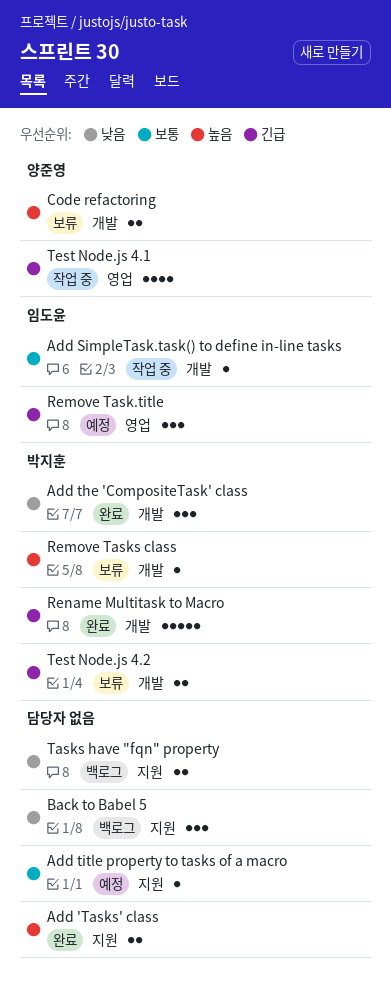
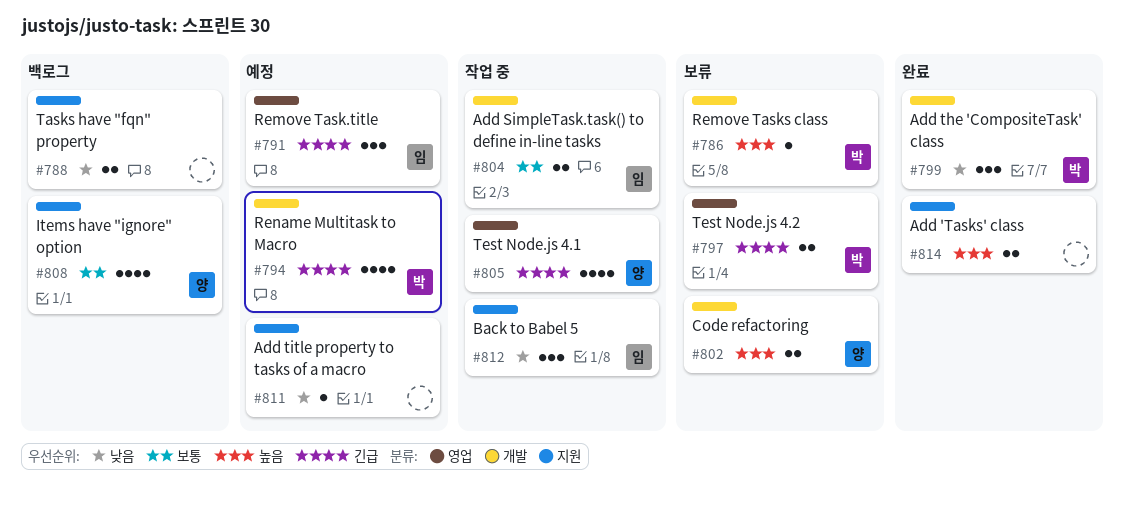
Add SimpleTask.task() to define in-line tasks, estimate: 1 -> 2
Add title property to tasks of a macro, priority: 보통 -> 낮음
Back to Babel 5, status: 백로그 -> 작업 중
Back to Babel 5, owner: none -> 임도윤
Items have "ignore" option: none -> present
Rename Multitask to Macro, status: 완료 -> 예정
Rename Multitask to Macro, estimate: 5 -> 4
Test Node.js 4.2, label: 개발 -> 영업

